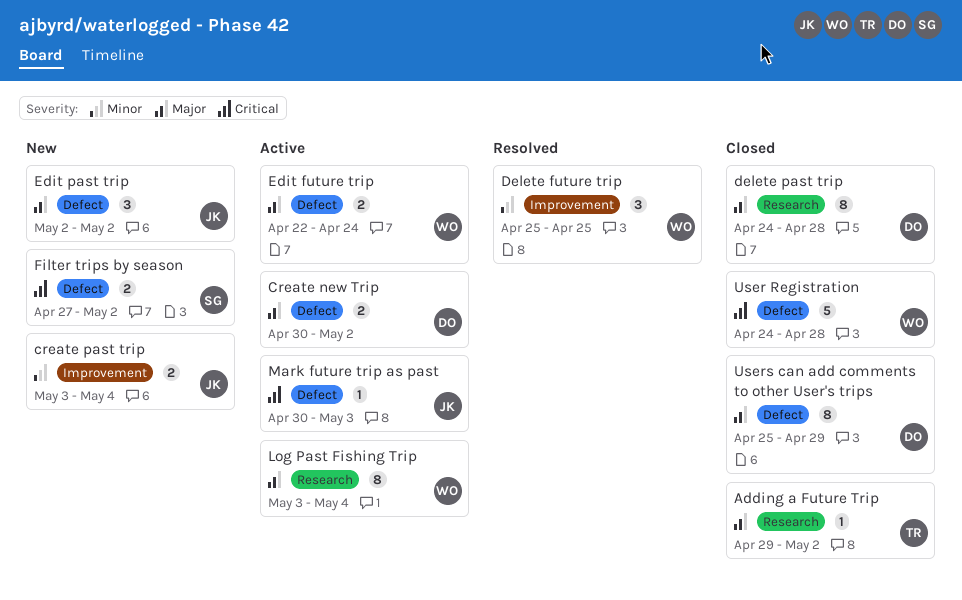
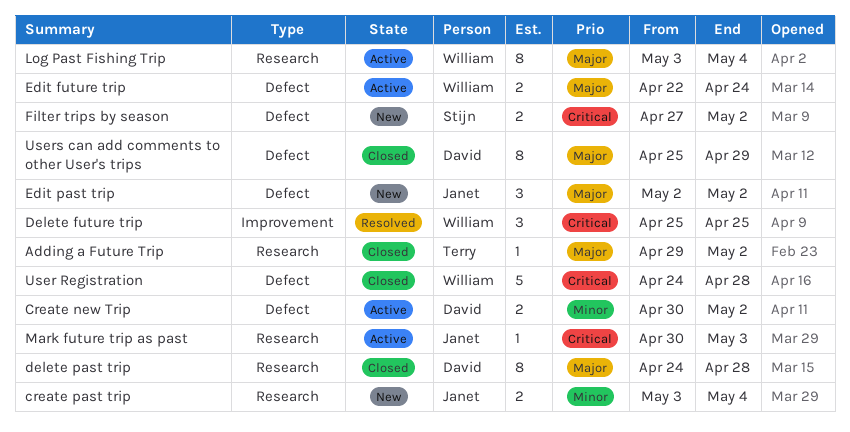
Create new Trip, priority: Major -> Minor
create past trip, label: Improvement -> Research
Delete future trip, priority: Minor -> Critical
Mark future trip as past, label: Defect -> Research

